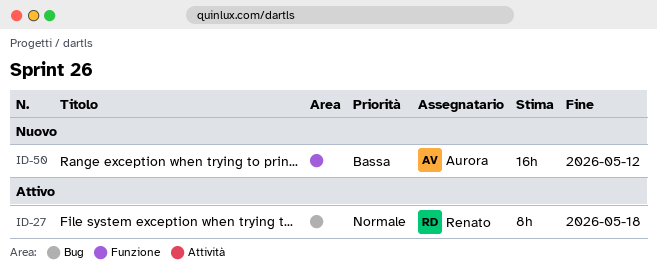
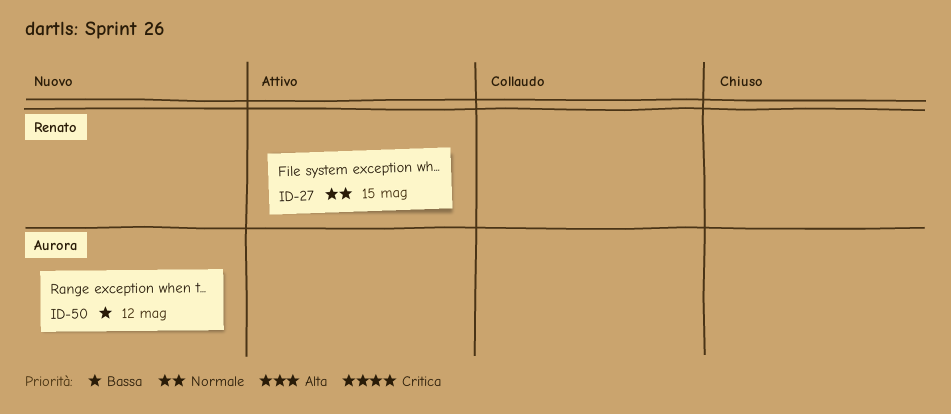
ID-27, due: May 18 -> May 15

